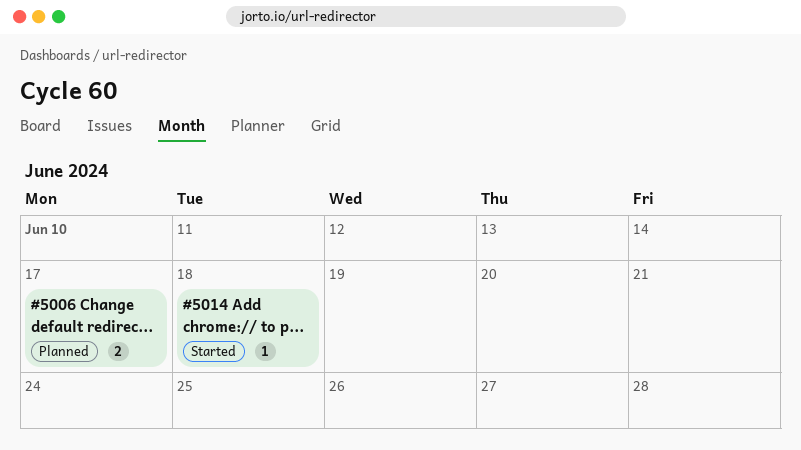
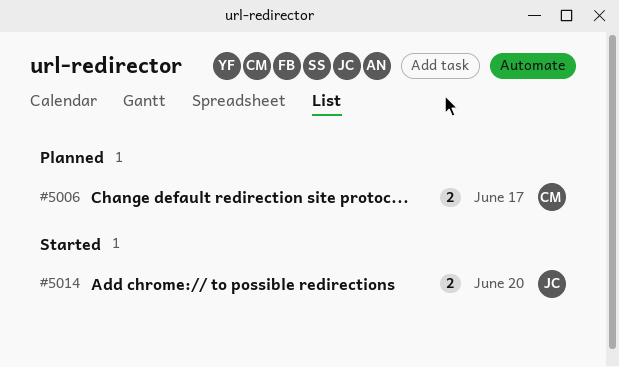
#5014, estimate: 1 -> 2
#5014, due: Jun 18 -> Jun 20

